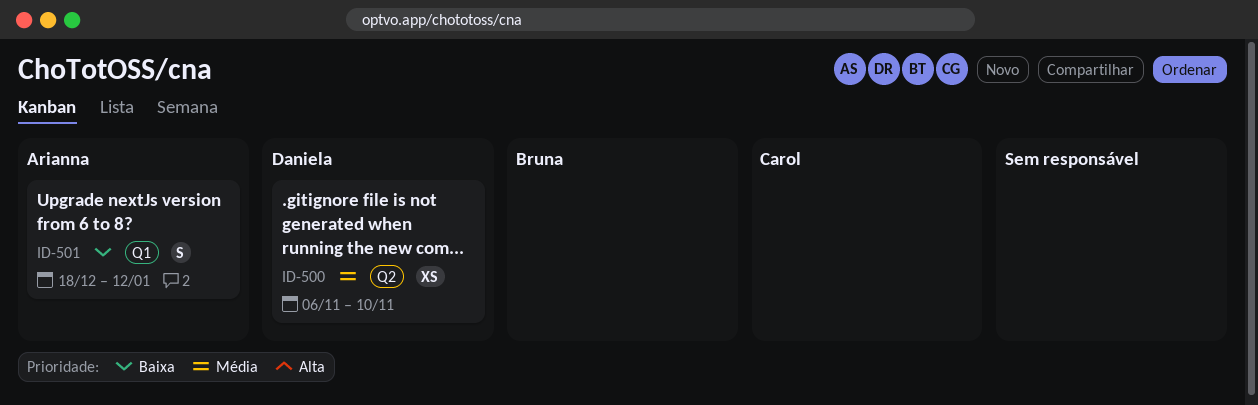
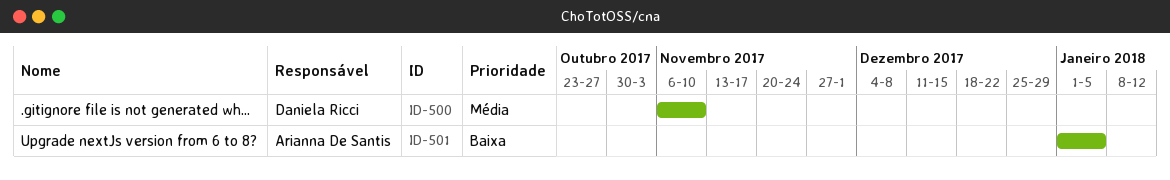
ID-501, start: Dec 18 -> Jan 1
ID-501, due: Jan 12 -> Jan 5

